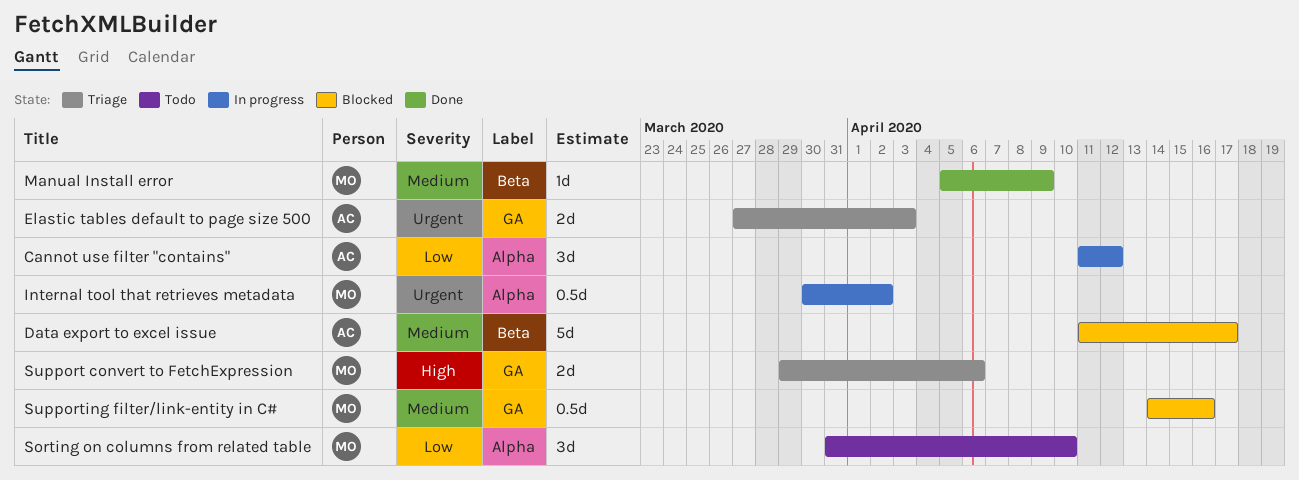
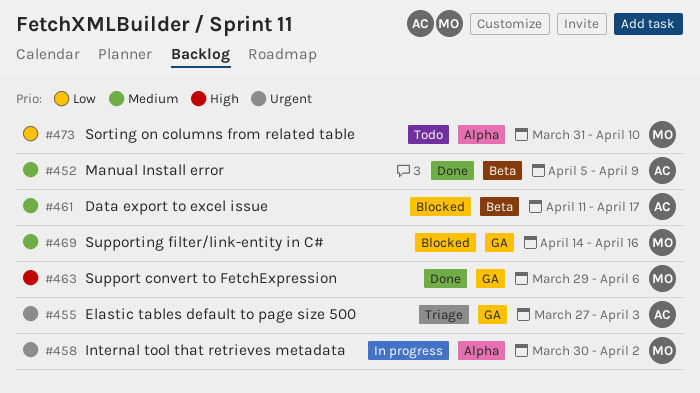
Cannot use filter "contains": present -> none
Manual Install error, owner: MO -> AC
Support convert to FetchExpression, status: Triage -> Done

